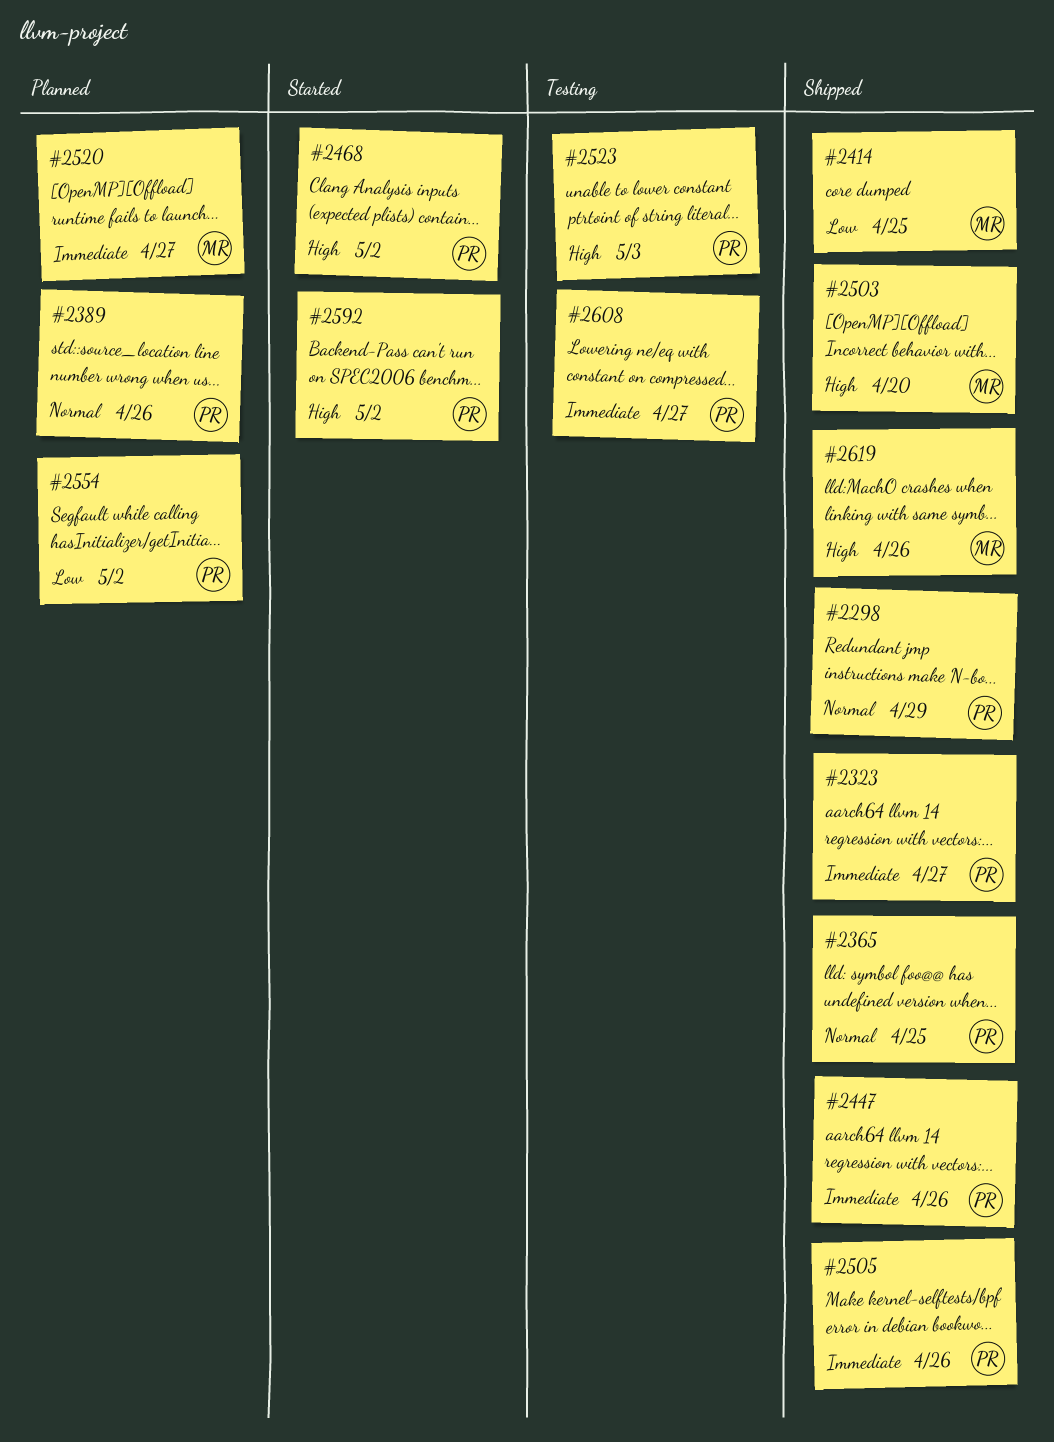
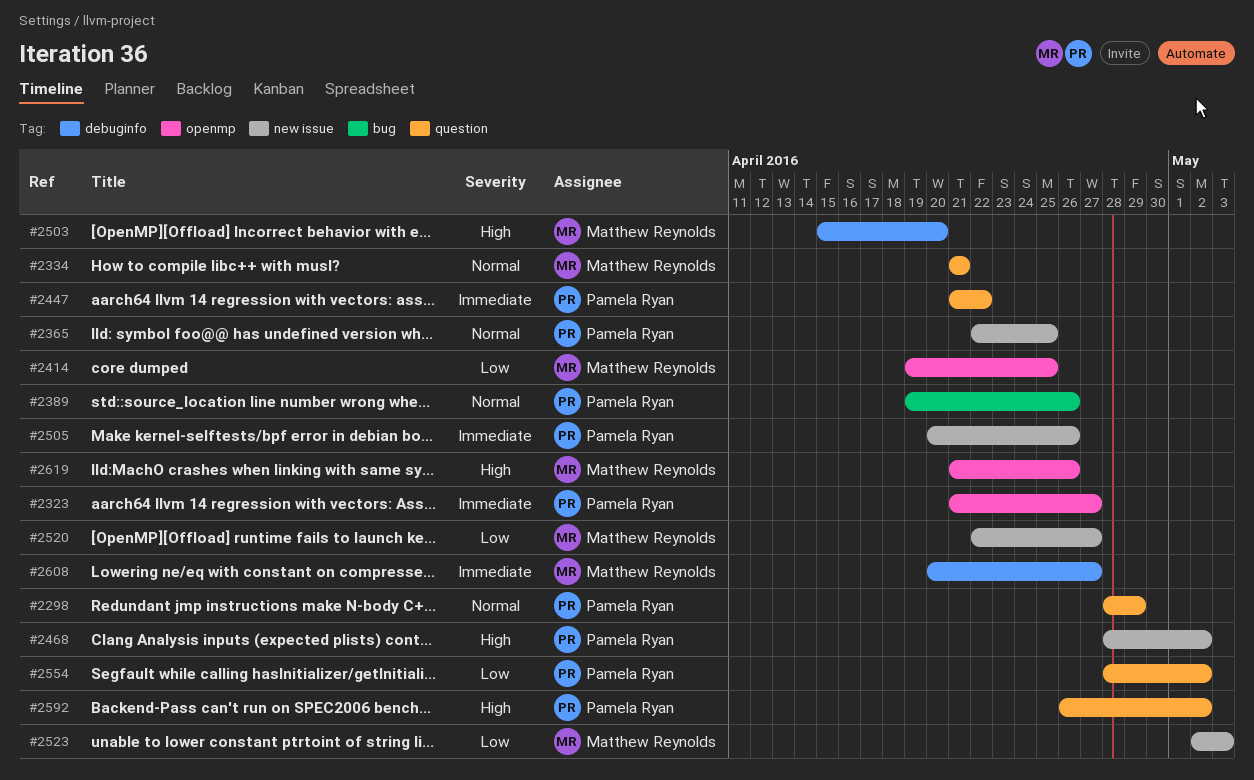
#2334: none -> present
#2447, due: Apr 26 -> Apr 22
#2520, priority: Immediate -> Low
#2523, owner: Pamela Ryan -> Matthew Reynolds
#2523, priority: High -> Low
#2608, owner: Pamela Ryan -> Matthew Reynolds

